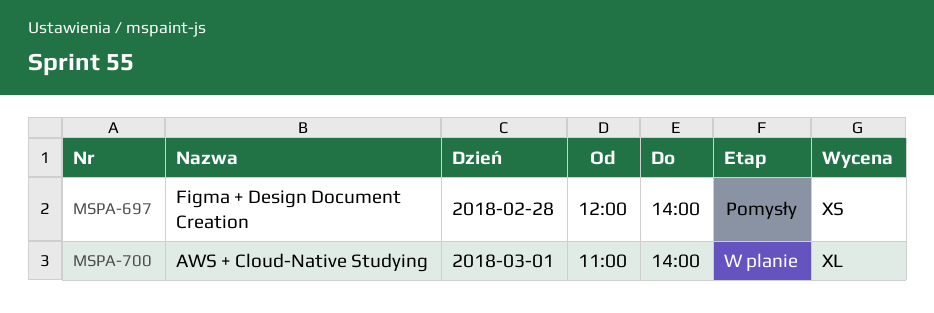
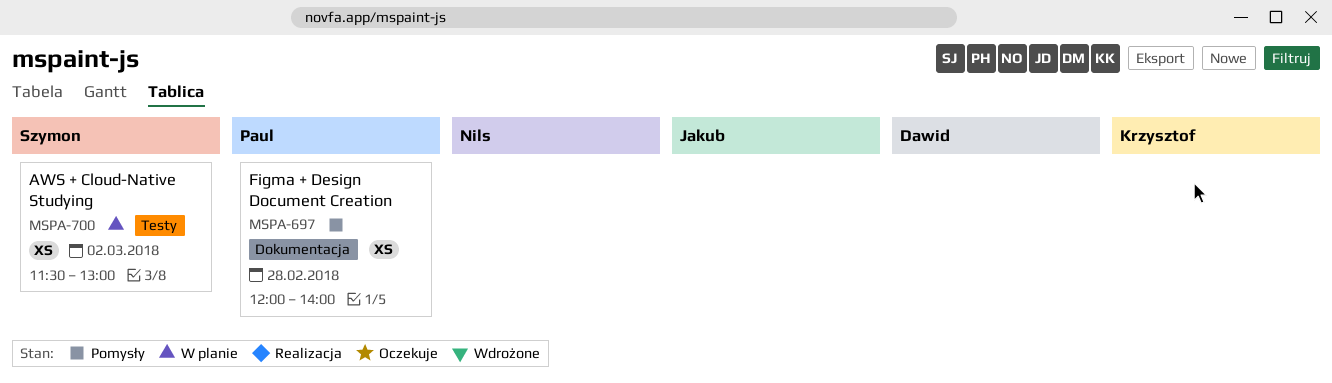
MSPA-700, estimate: XL -> XS
MSPA-700, day: Mar 1 -> Mar 2
MSPA-700, begins: 11:00 -> 11:30
MSPA-700, ends: 14:00 -> 13:00

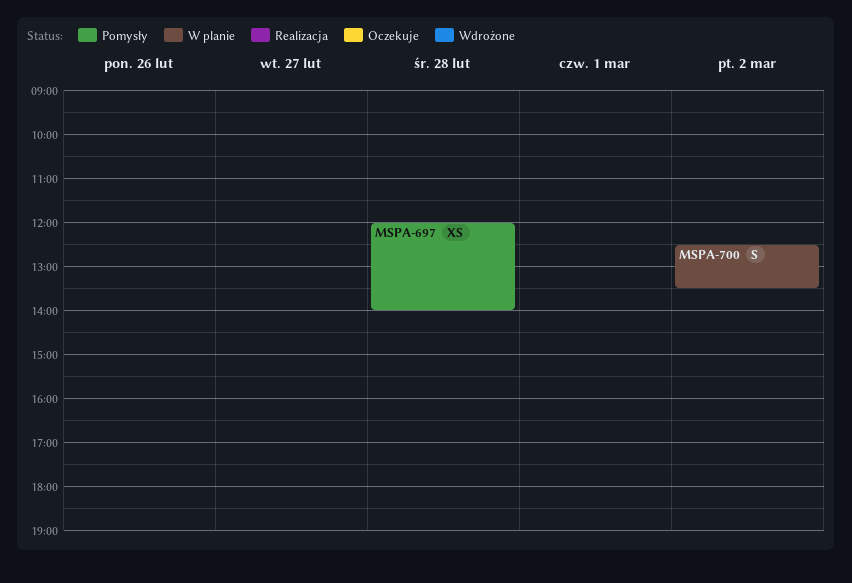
MSPA-700, estimate: XS -> S
MSPA-700, begins: 11:30 -> 12:30
MSPA-700, ends: 13:00 -> 13:30

